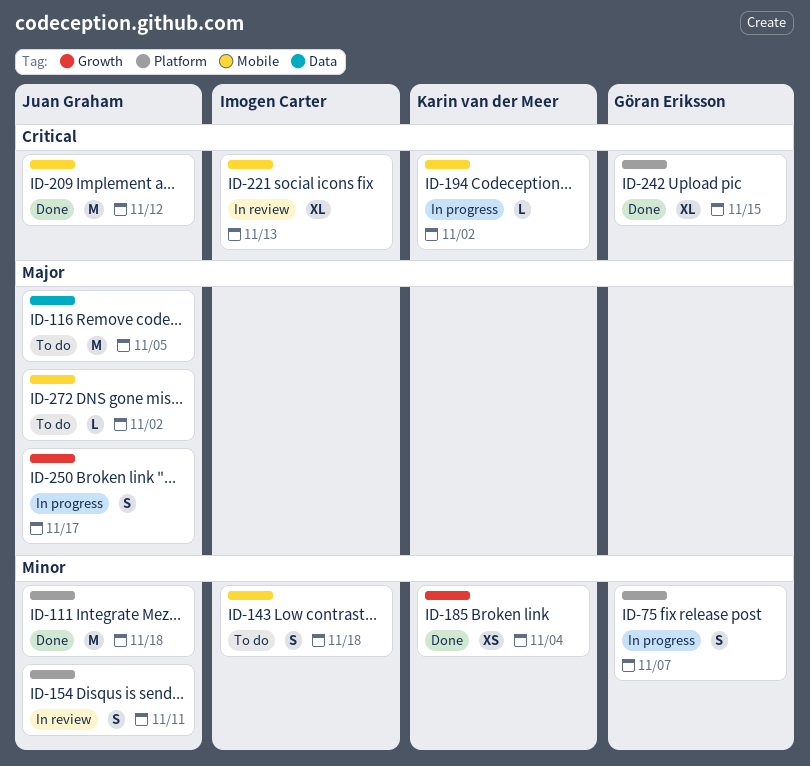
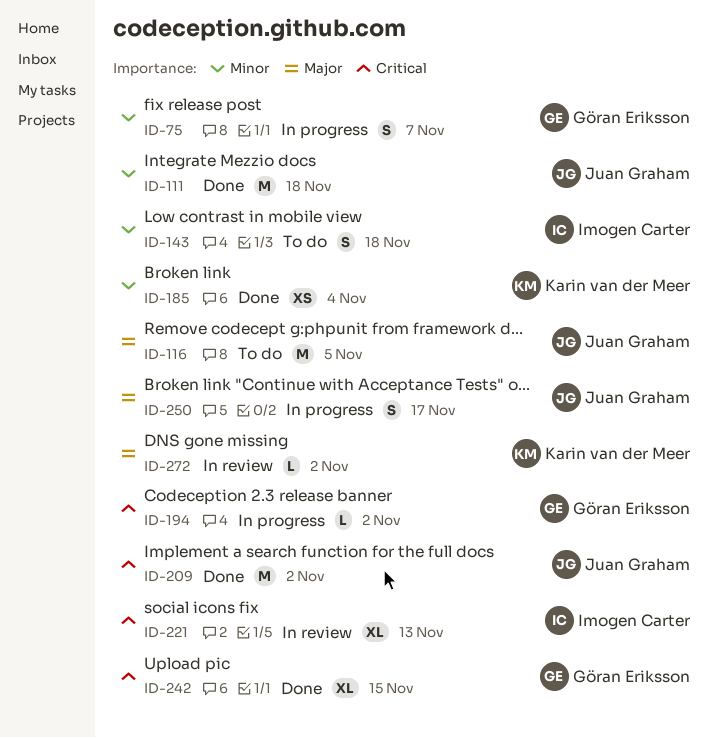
ID-154: present -> none
ID-194, owner: Karin van der Meer -> Göran Eriksson
ID-209, due: Nov 12 -> Nov 2
ID-272, status: To do -> In review
ID-272, owner: Juan Graham -> Karin van der Meer

